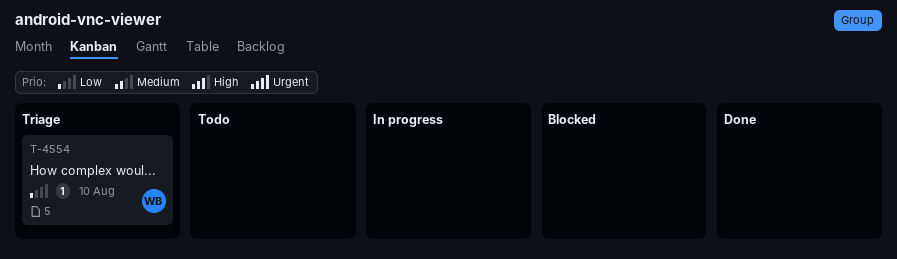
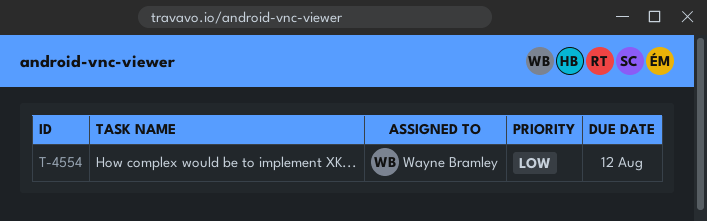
T-4554, due: Aug 10 -> Aug 12

